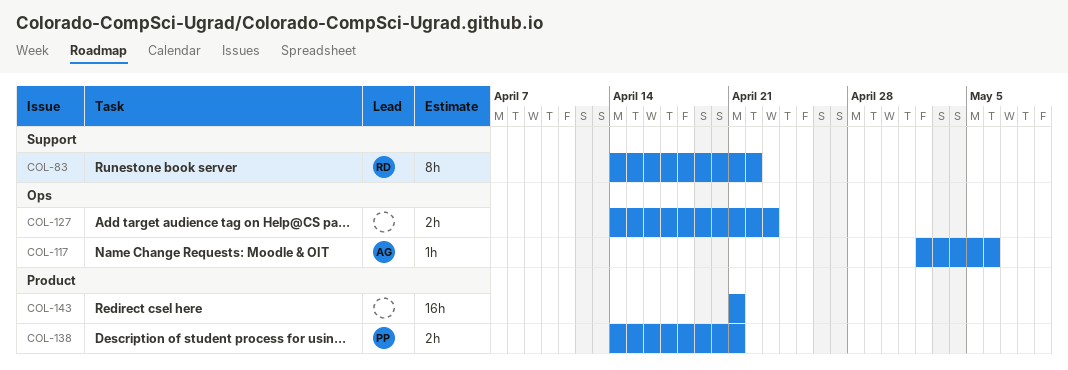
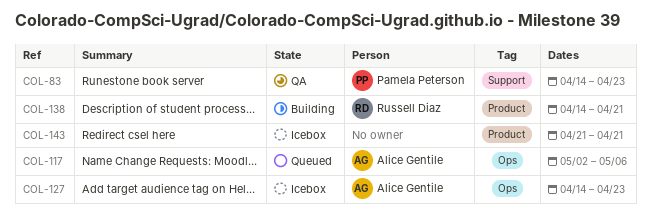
COL-83, owner: Russell Diaz -> Pamela Peterson
COL-83, due: Apr 22 -> Apr 23
COL-127, owner: none -> Alice Gentile
COL-138, owner: Pamela Peterson -> Russell Diaz

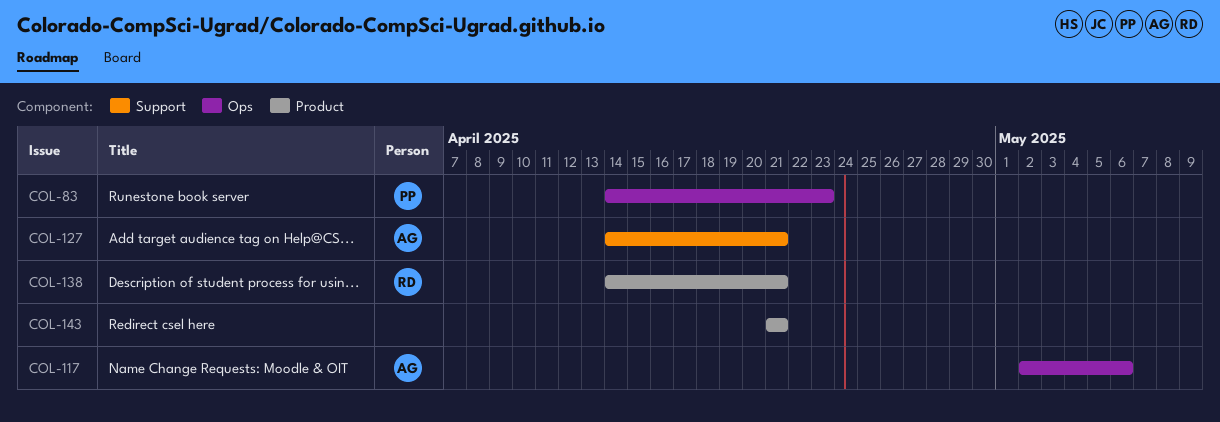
COL-83, label: Support -> Ops
COL-127, label: Ops -> Support
COL-127, due: Apr 23 -> Apr 21

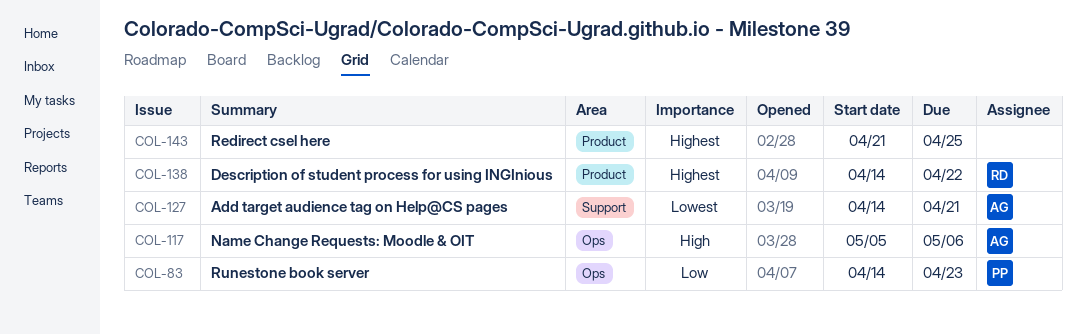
COL-117, start: May 2 -> May 5
COL-138, due: Apr 21 -> Apr 22
COL-143, due: Apr 21 -> Apr 25

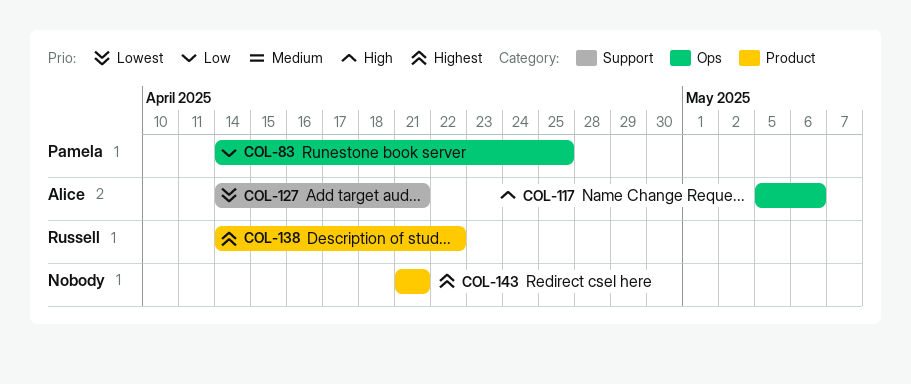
COL-83, due: Apr 23 -> Apr 25
COL-143, due: Apr 25 -> Apr 21

